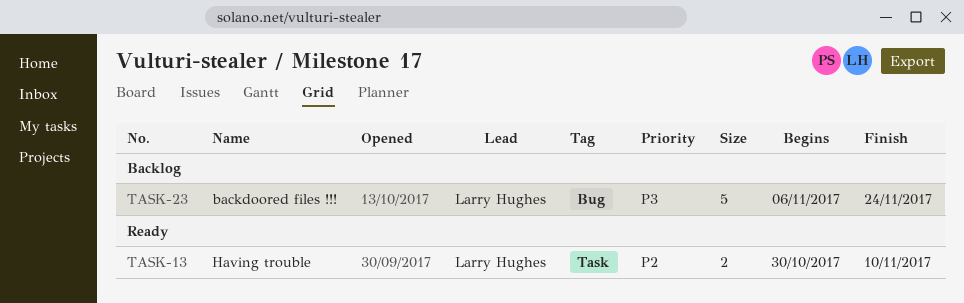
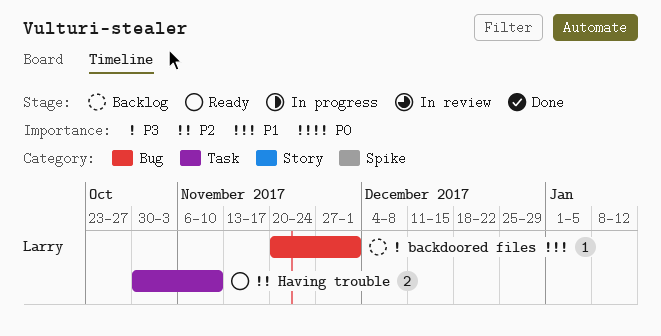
backdoored files !!!, estimate: 5 -> 1
backdoored files !!!, start: Nov 6 -> Nov 20
backdoored files !!!, due: Nov 24 -> Dec 1

